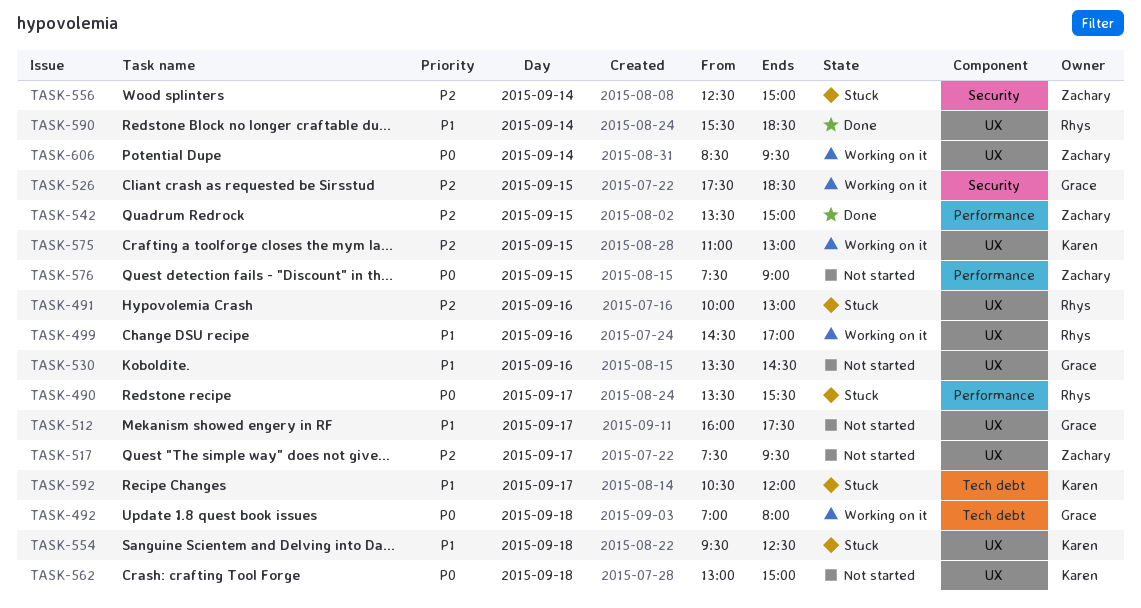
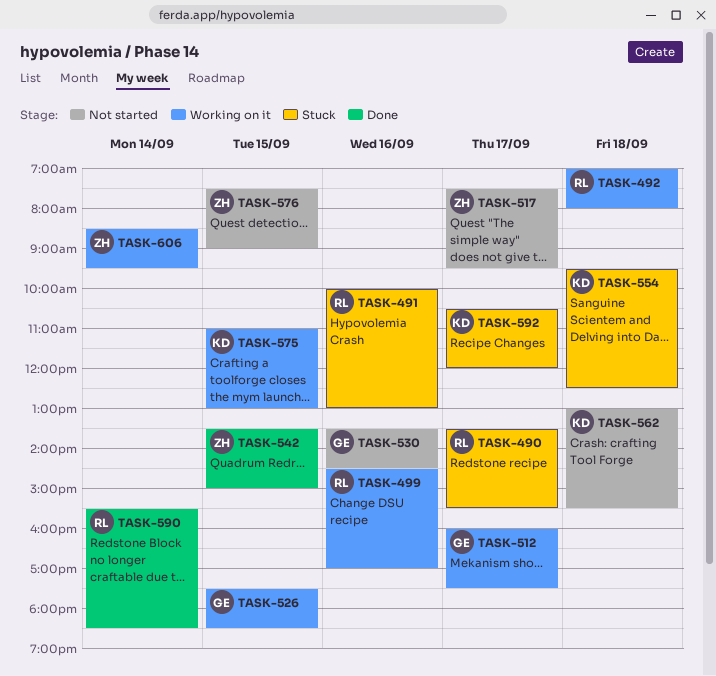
TASK-492, owner: Grace -> Rhys
TASK-512, status: Not started -> Working on it
TASK-556: present -> none
TASK-562, ends: 15:00 -> 15:30

